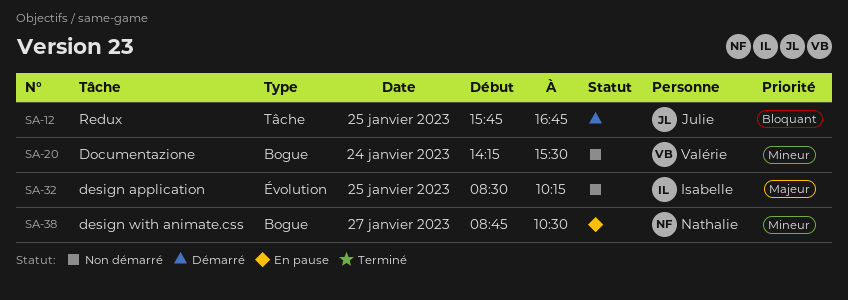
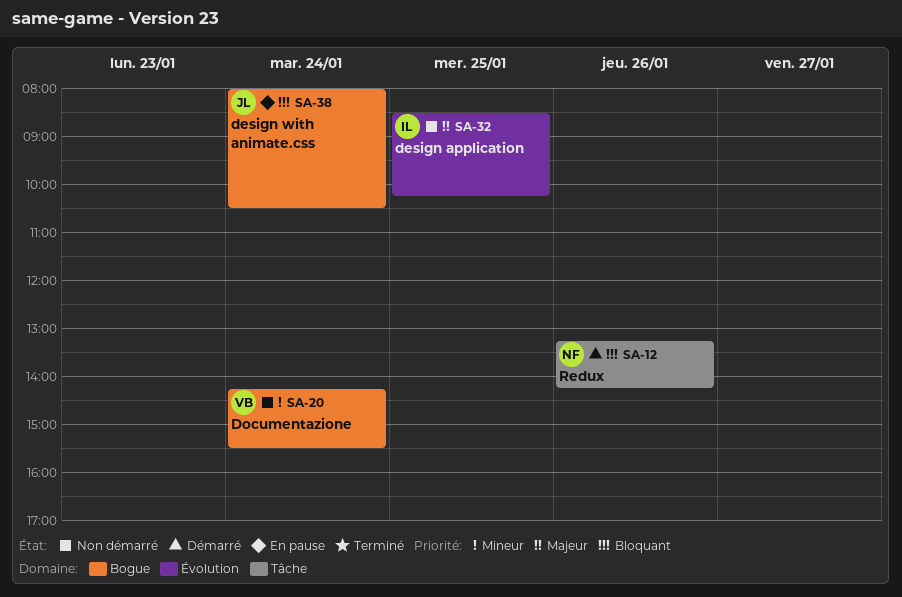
SA-12, owner: Julie -> Nathalie
SA-12, day: Jan 25 -> Jan 26
SA-12, begins: 15:45 -> 13:15
SA-12, ends: 16:45 -> 14:15
SA-38, owner: Nathalie -> Julie
SA-38, priority: Mineur -> Bloquant
SA-38, day: Jan 27 -> Jan 24
SA-38, begins: 08:45 -> 08:00

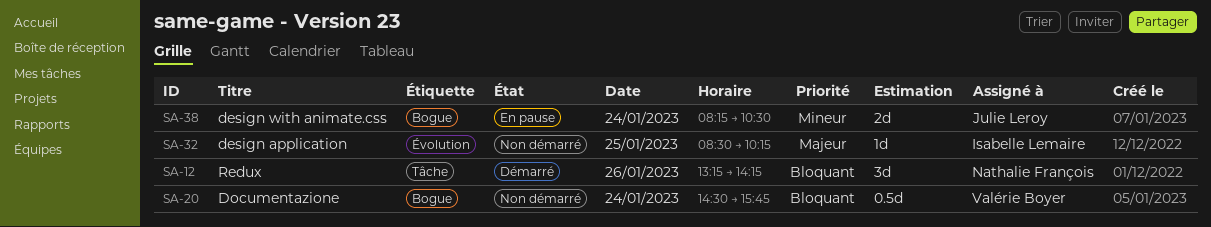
SA-20, priority: Mineur -> Bloquant
SA-20, begins: 14:15 -> 14:30
SA-20, ends: 15:30 -> 15:45
SA-38, priority: Bloquant -> Mineur
SA-38, begins: 08:00 -> 08:15

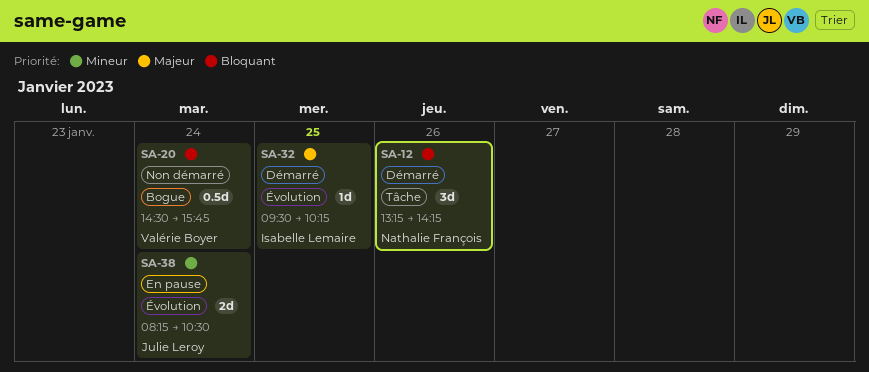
SA-32, status: Non démarré -> Démarré
SA-32, begins: 08:30 -> 09:30
SA-38, label: Bogue -> Évolution

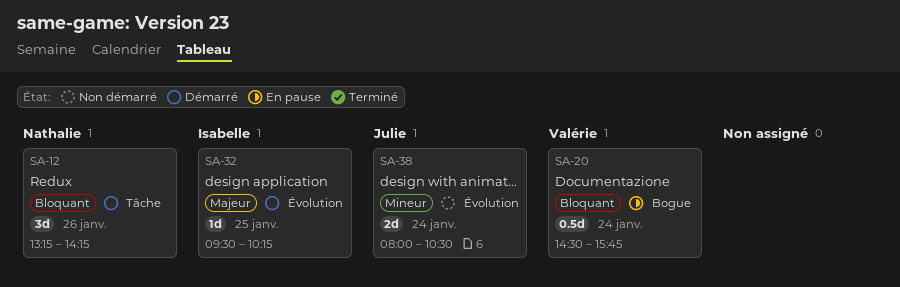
SA-20, status: Non démarré -> En pause
SA-38, status: En pause -> Non démarré
SA-38, begins: 08:15 -> 08:00

